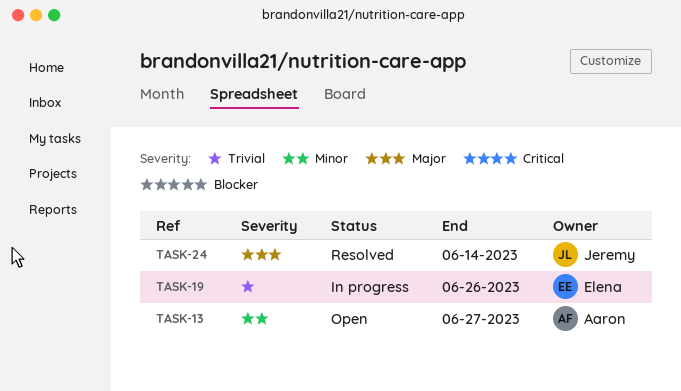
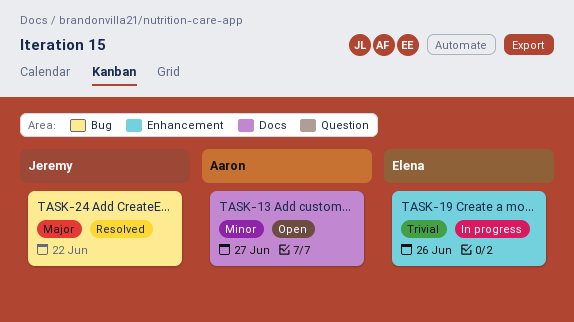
TASK-24, due: Jun 14 -> Jun 22

